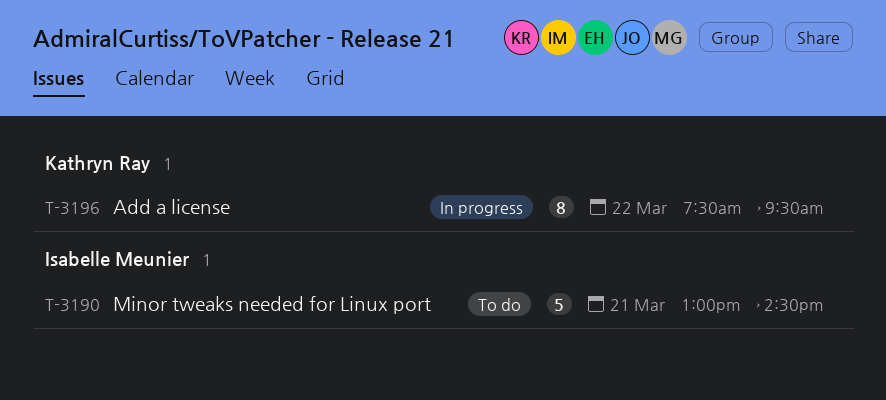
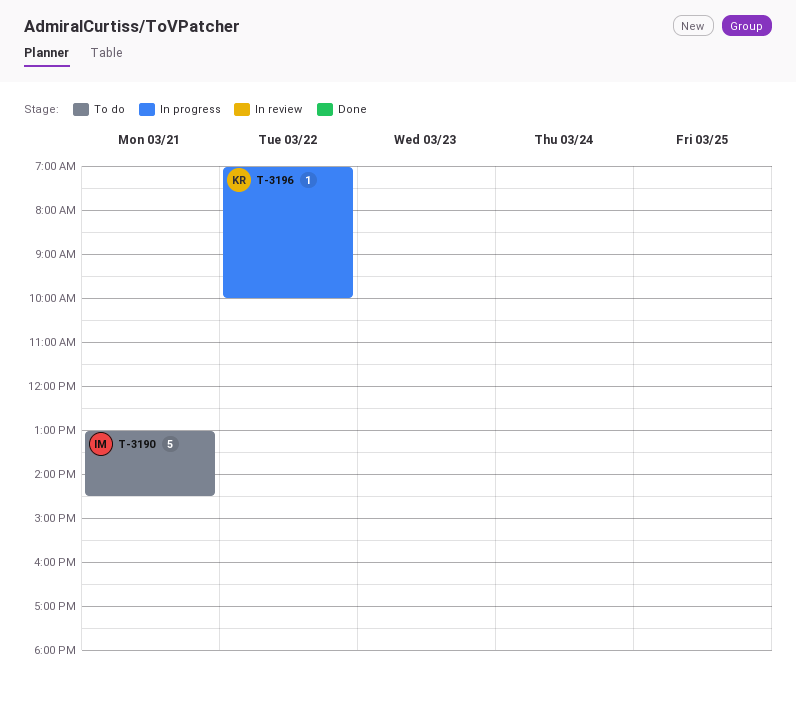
T-3196, estimate: 8 -> 1
T-3196, begins: 07:30 -> 07:00
T-3196, ends: 09:30 -> 10:00

